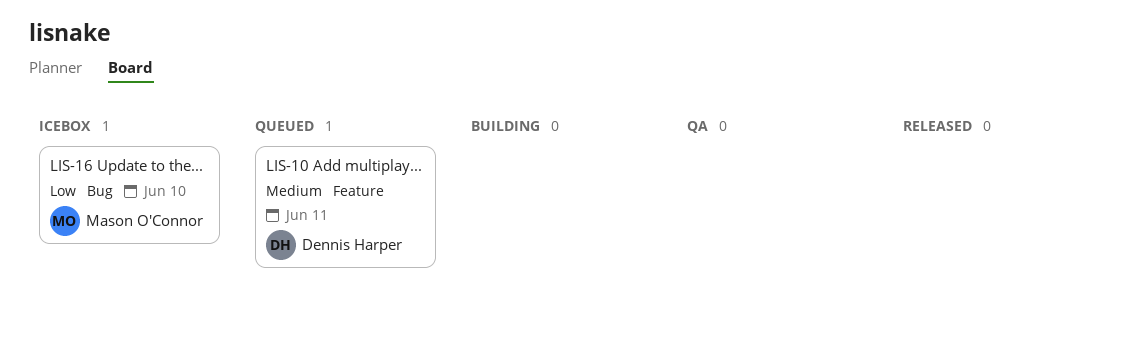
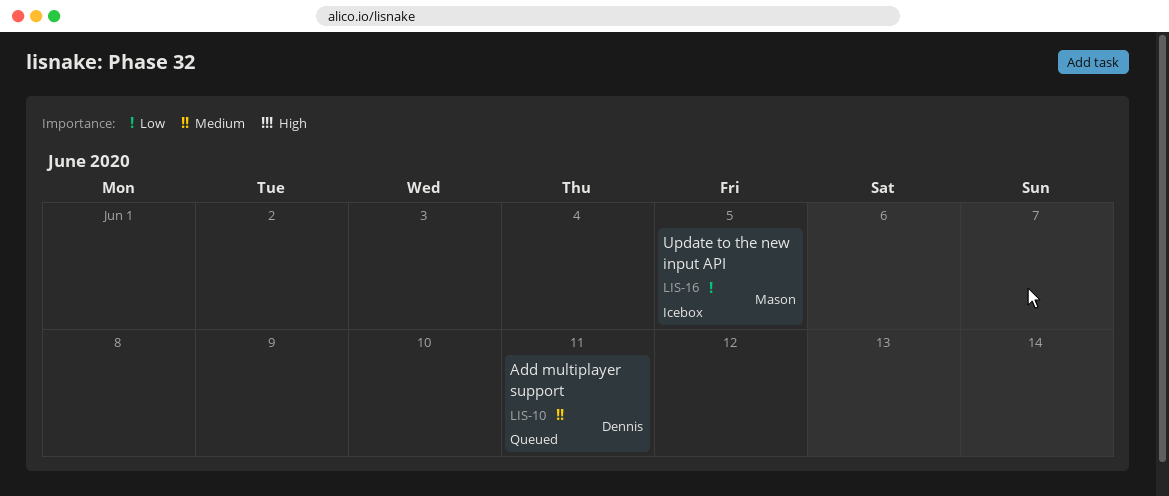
LIS-16, due: Jun 10 -> Jun 5

